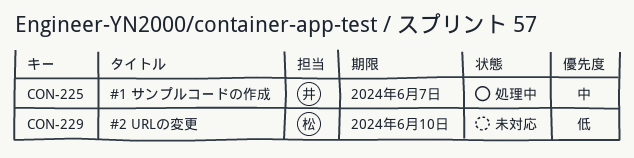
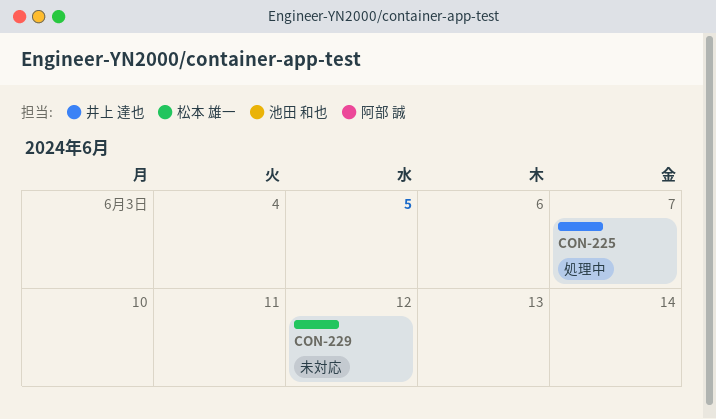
CON-229, due: Jun 10 -> Jun 12

